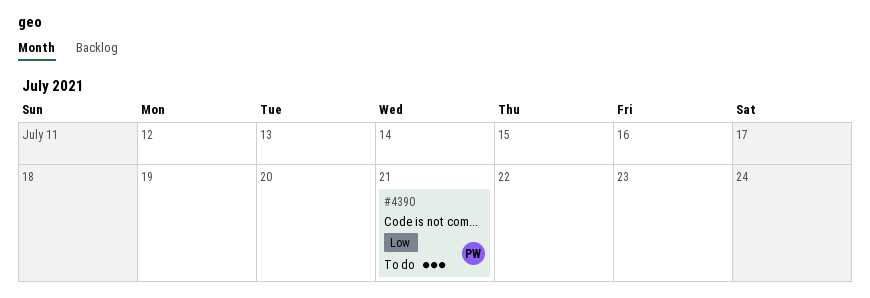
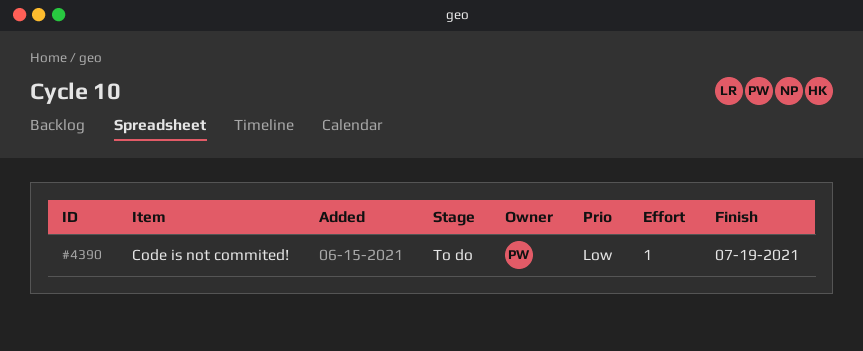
#4390, estimate: 3 -> 1
#4390, due: Jul 21 -> Jul 19

